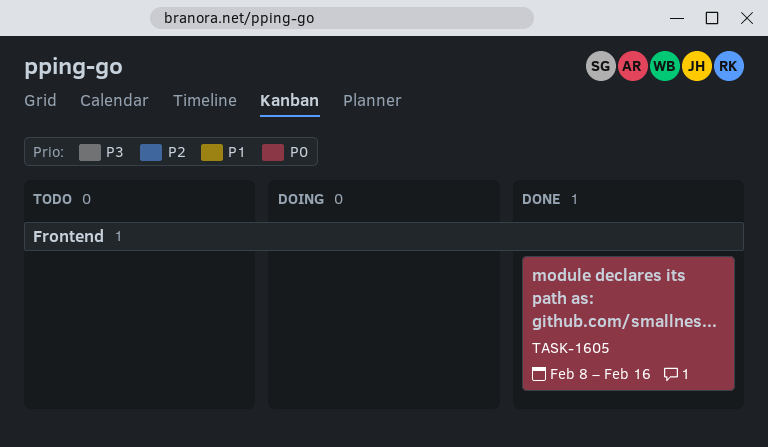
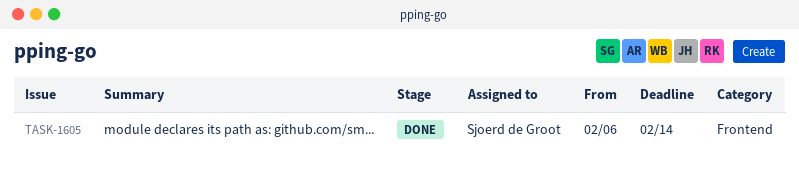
TASK-1605, start: Feb 8 -> Feb 6
TASK-1605, due: Feb 16 -> Feb 14

